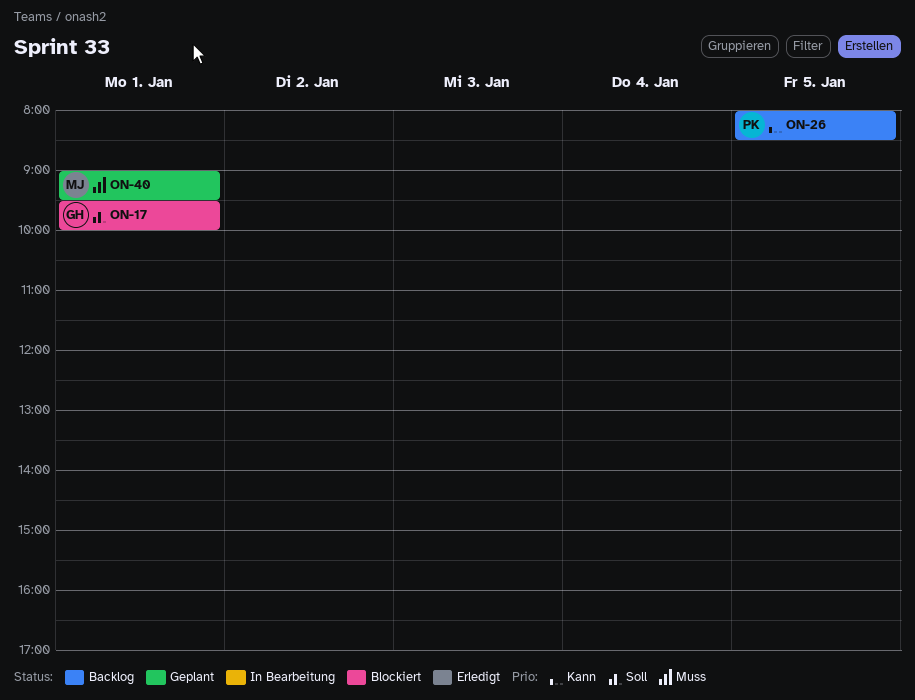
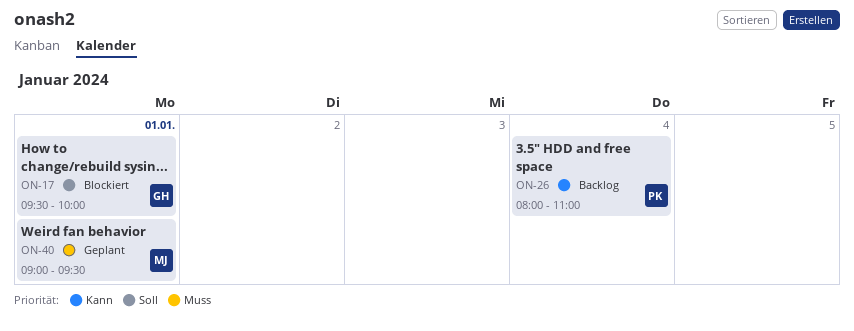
ON-26, day: Jan 5 -> Jan 4
ON-26, ends: 08:30 -> 11:00

